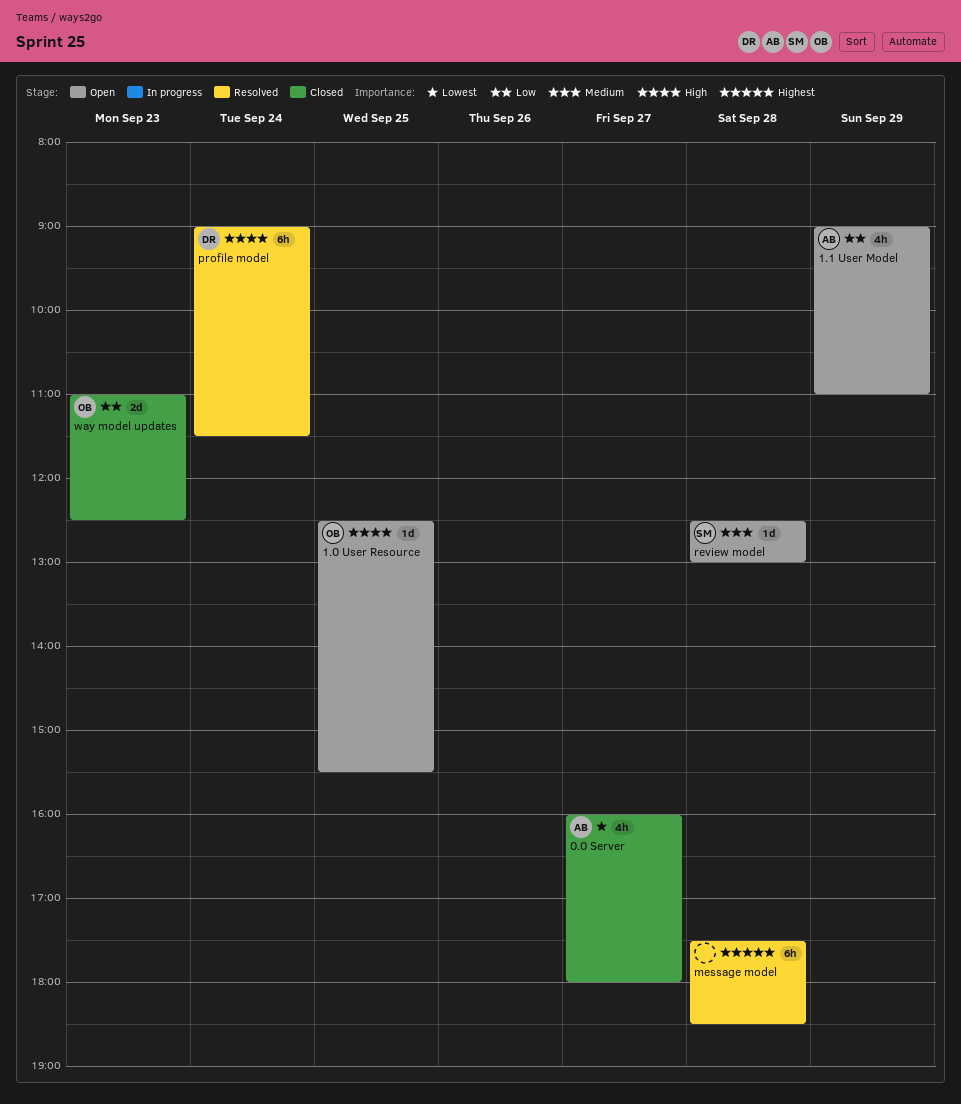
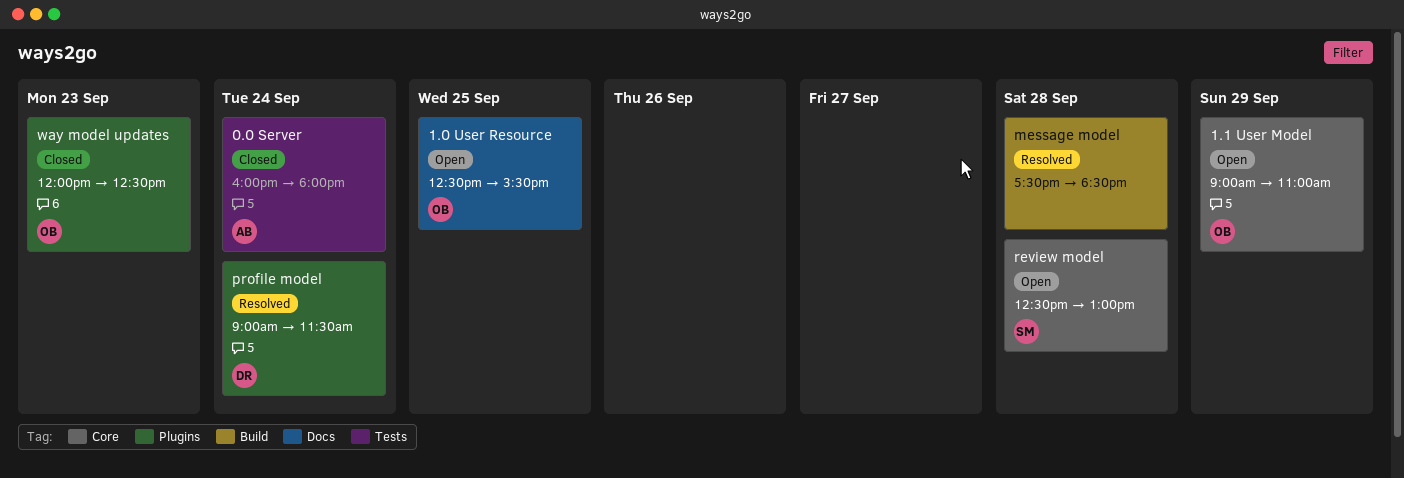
0.0 Server, day: Sep 27 -> Sep 24
1.1 User Model, owner: AB -> OB
way model updates, begins: 11:00 -> 12:00

